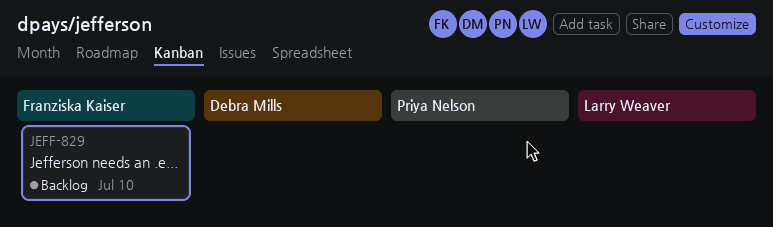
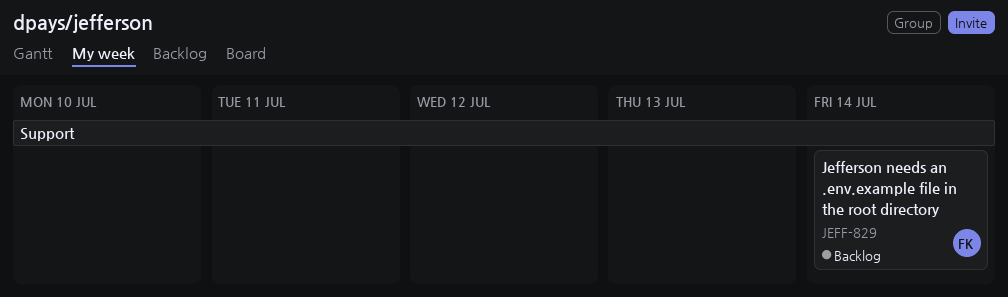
JEFF-829, due: Jul 10 -> Jul 14

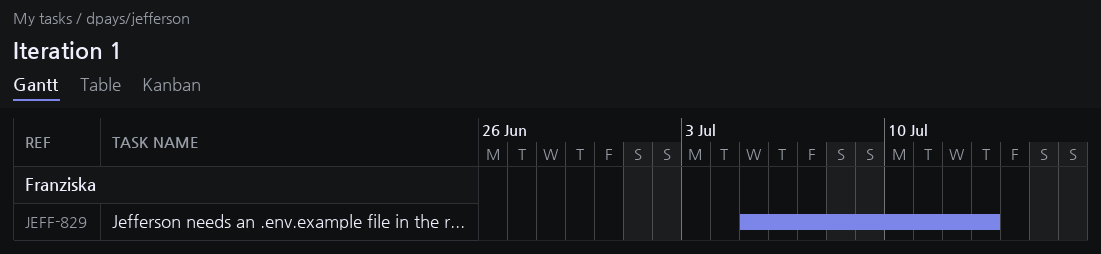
JEFF-829, due: Jul 14 -> Jul 13

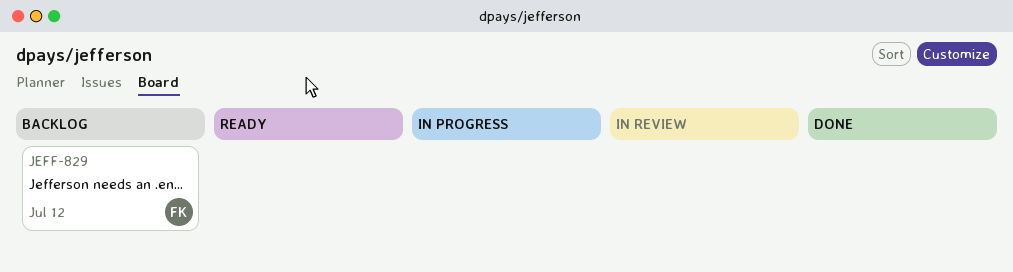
JEFF-829, due: Jul 13 -> Jul 12

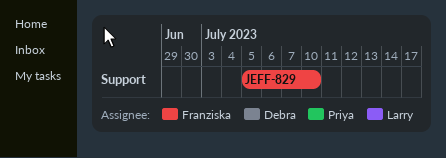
JEFF-829, due: Jul 12 -> Jul 10

